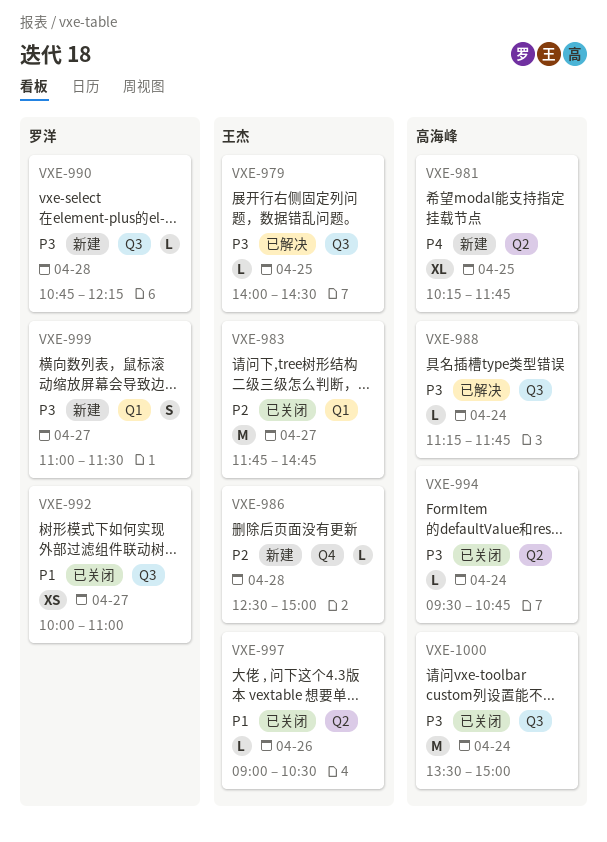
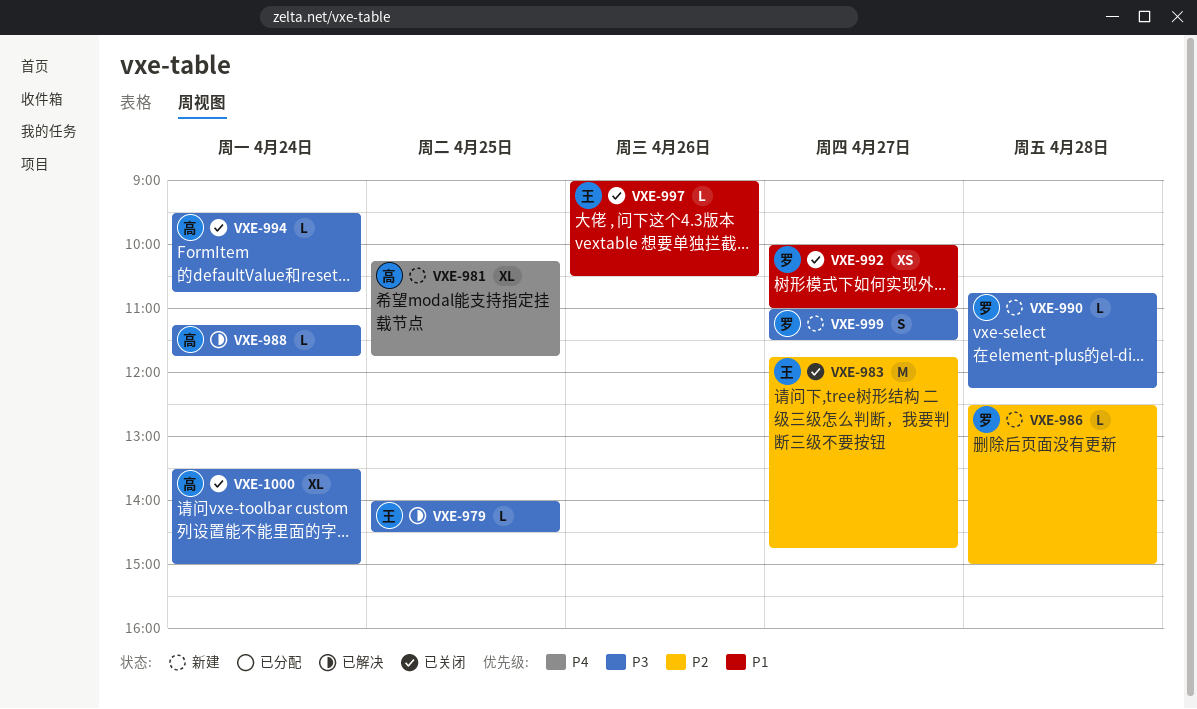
VXE-986, owner: 王杰 -> 罗洋
VXE-1000, estimate: M -> XL

